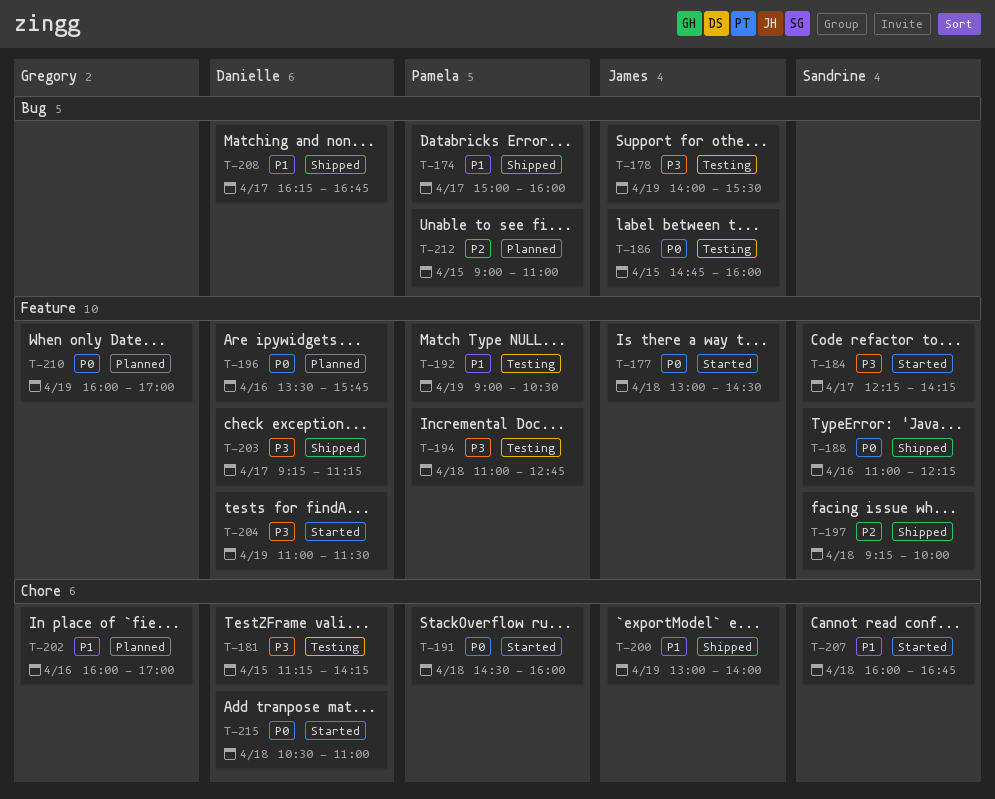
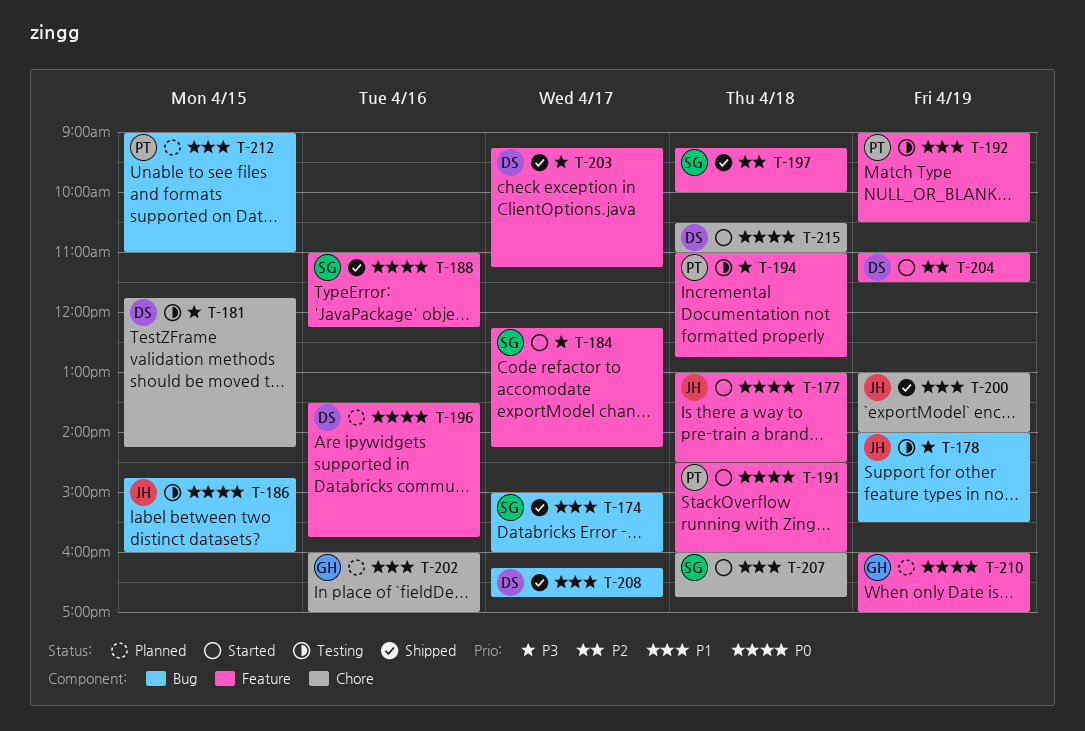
T-174, owner: Pamela -> Sandrine
T-181, begins: 11:15 -> 11:45
T-191, label: Chore -> Feature
T-204, priority: P3 -> P2
T-212, priority: P2 -> P1

